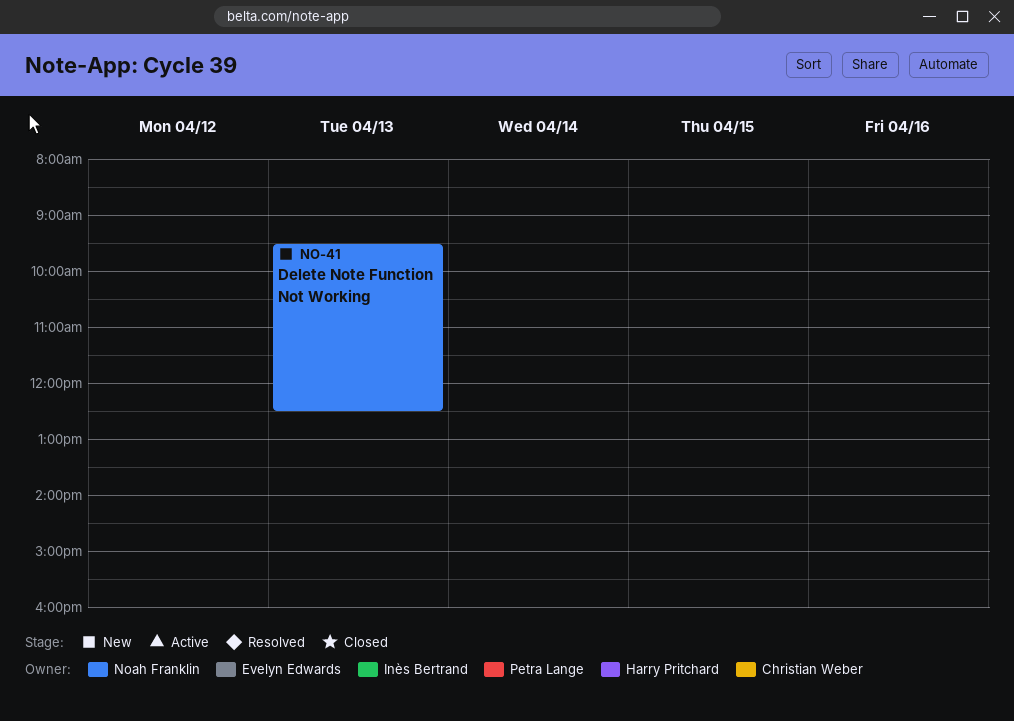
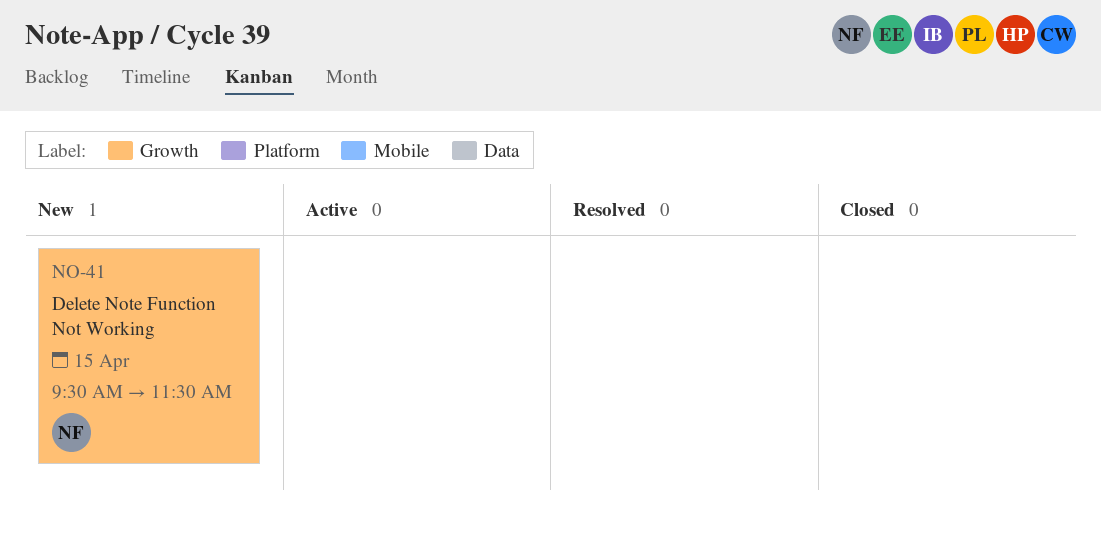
NO-41, day: Apr 13 -> Apr 15
NO-41, ends: 12:30 -> 11:30

